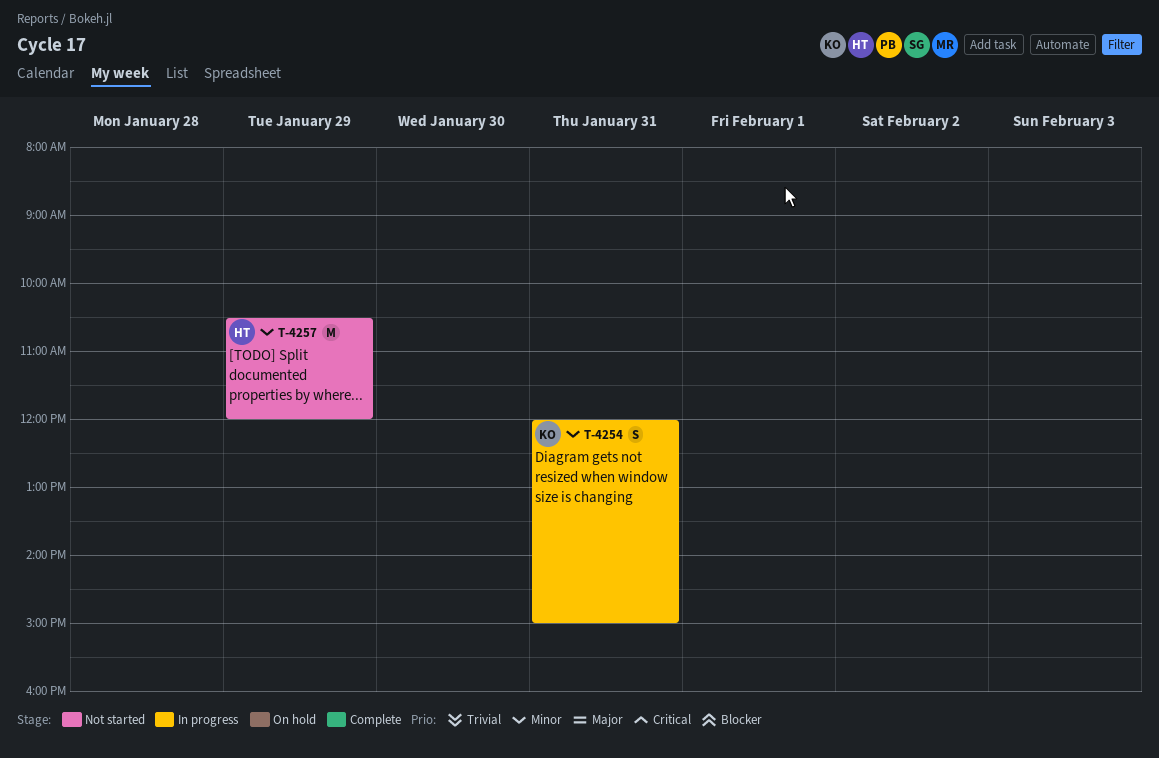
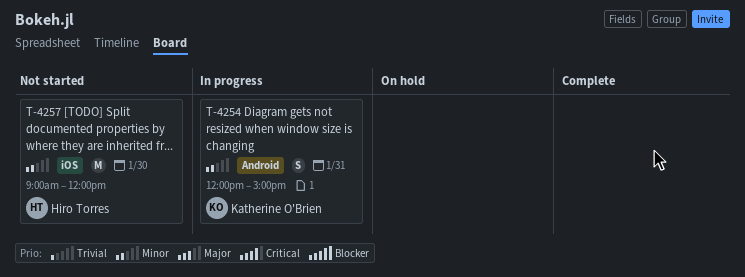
T-4257, day: Jan 29 -> Jan 30
T-4257, begins: 10:30 -> 09:00

